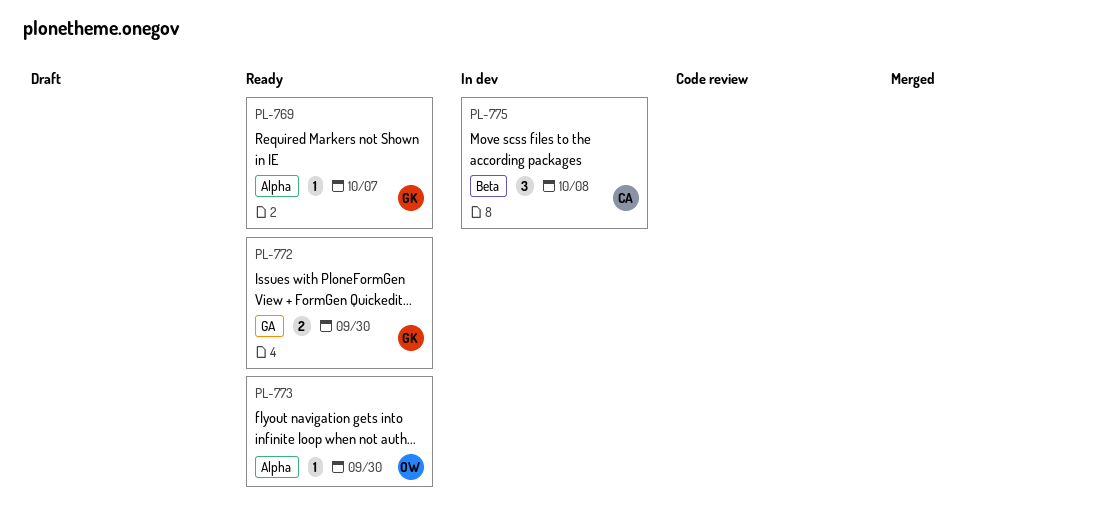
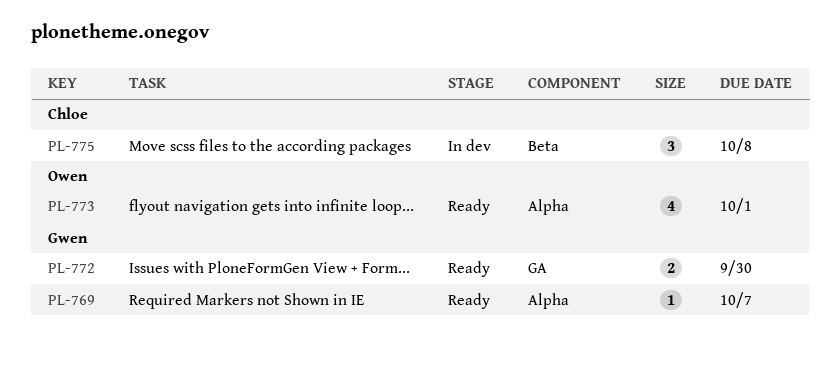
PL-773, estimate: 1 -> 4
PL-773, due: Sep 30 -> Oct 1

